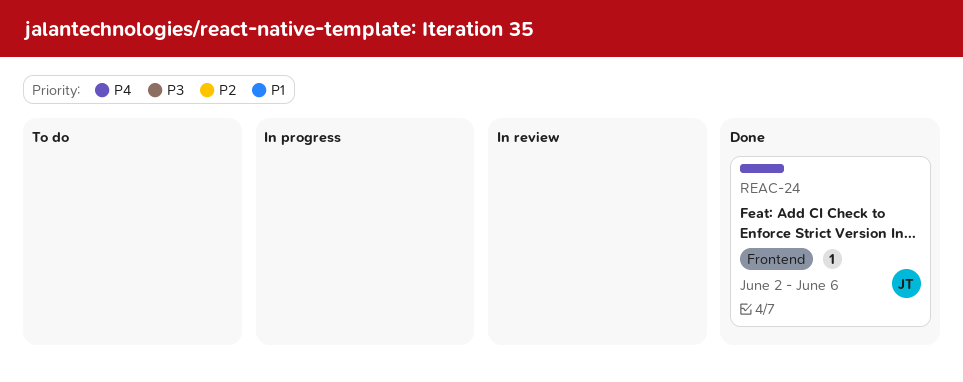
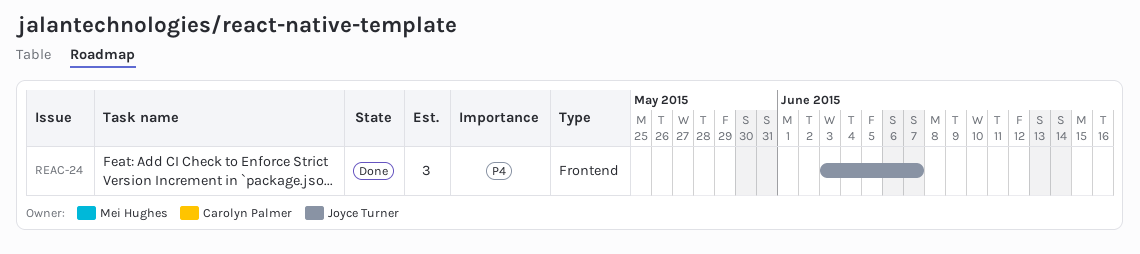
REAC-24, estimate: 1 -> 3
REAC-24, start: Jun 2 -> Jun 3
REAC-24, due: Jun 6 -> Jun 7

